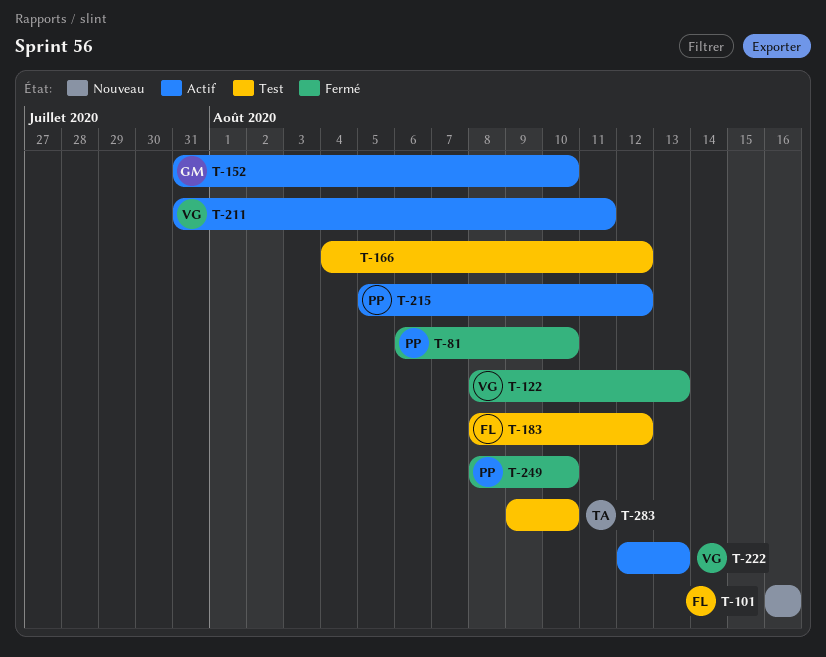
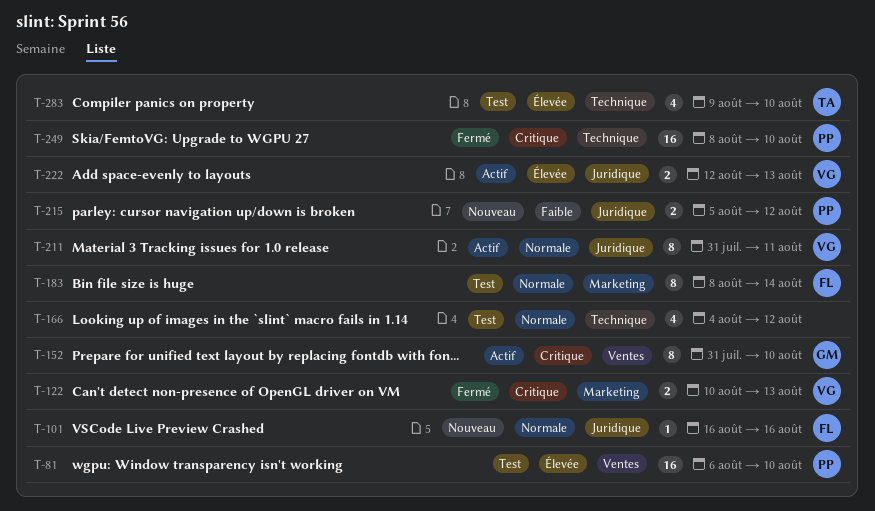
T-81, status: Fermé -> Test
T-122, start: Aug 8 -> Aug 10
T-183, due: Aug 12 -> Aug 14
T-215, status: Actif -> Nouveau

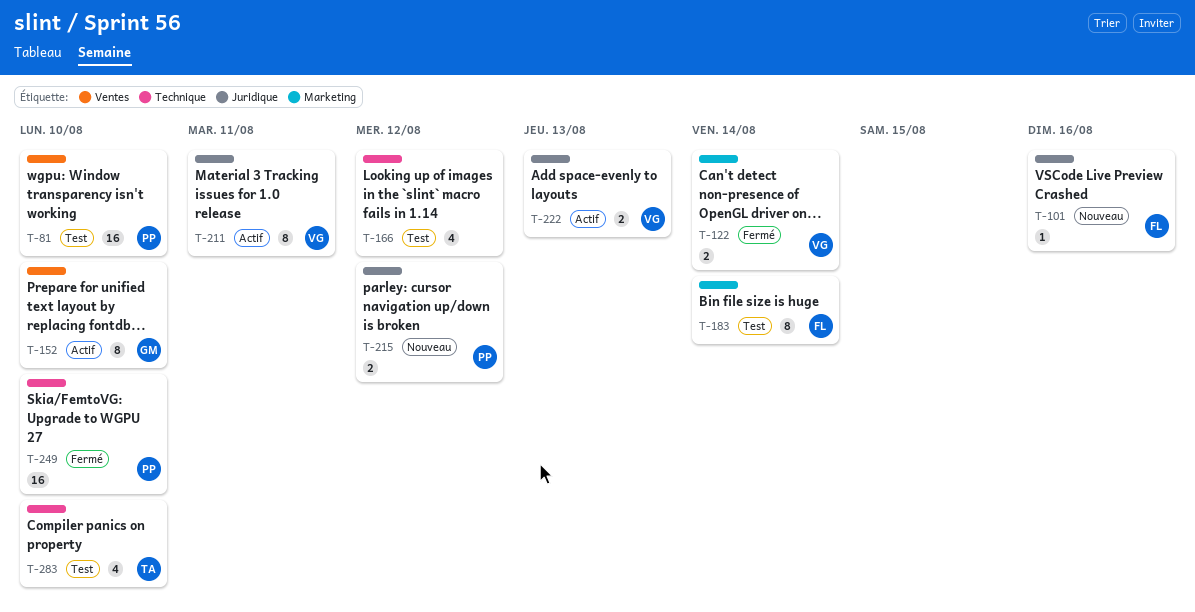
T-122, due: Aug 13 -> Aug 14

